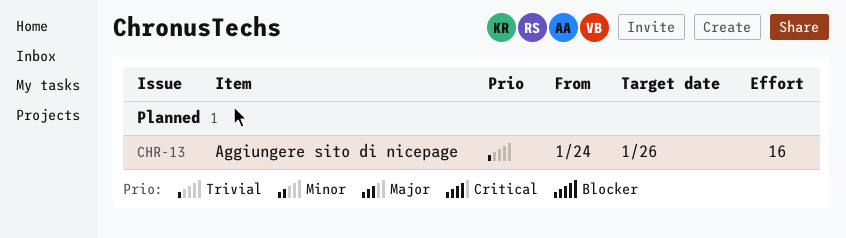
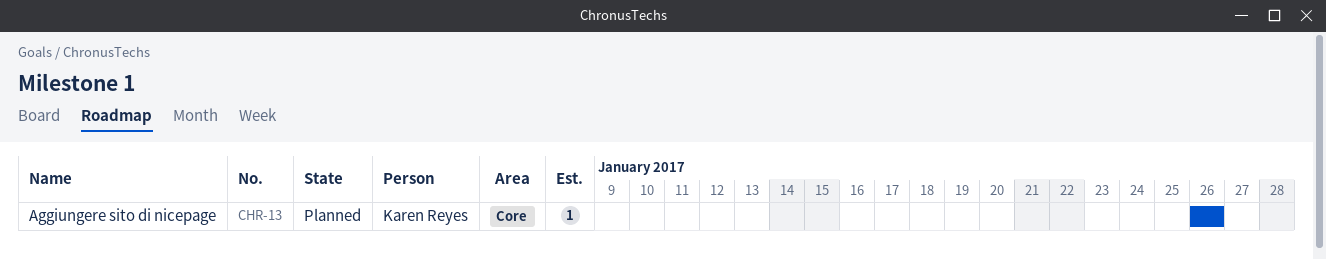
CHR-13, estimate: 16 -> 1
CHR-13, start: Jan 24 -> Jan 26

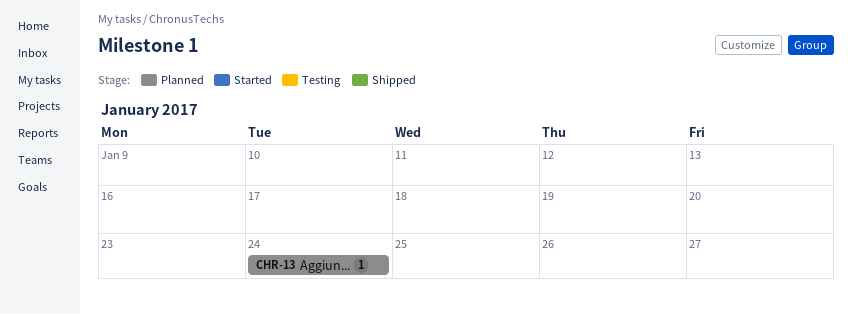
CHR-13, start: Jan 26 -> Jan 24
CHR-13, due: Jan 26 -> Jan 24

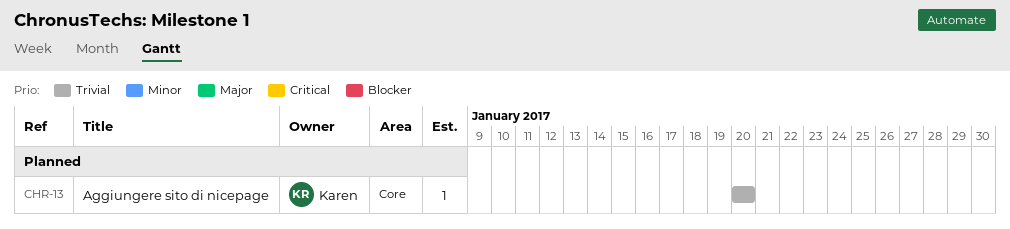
CHR-13, start: Jan 24 -> Jan 20
CHR-13, due: Jan 24 -> Jan 20

